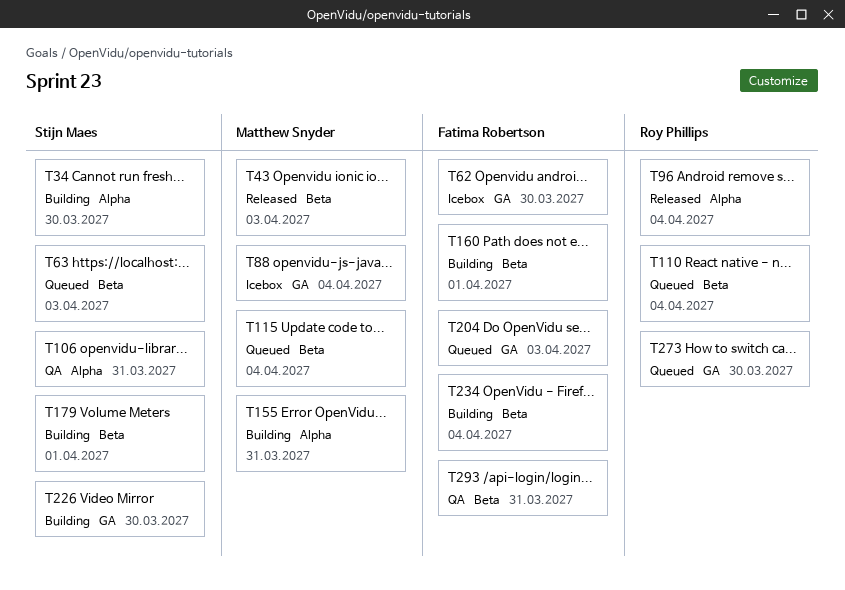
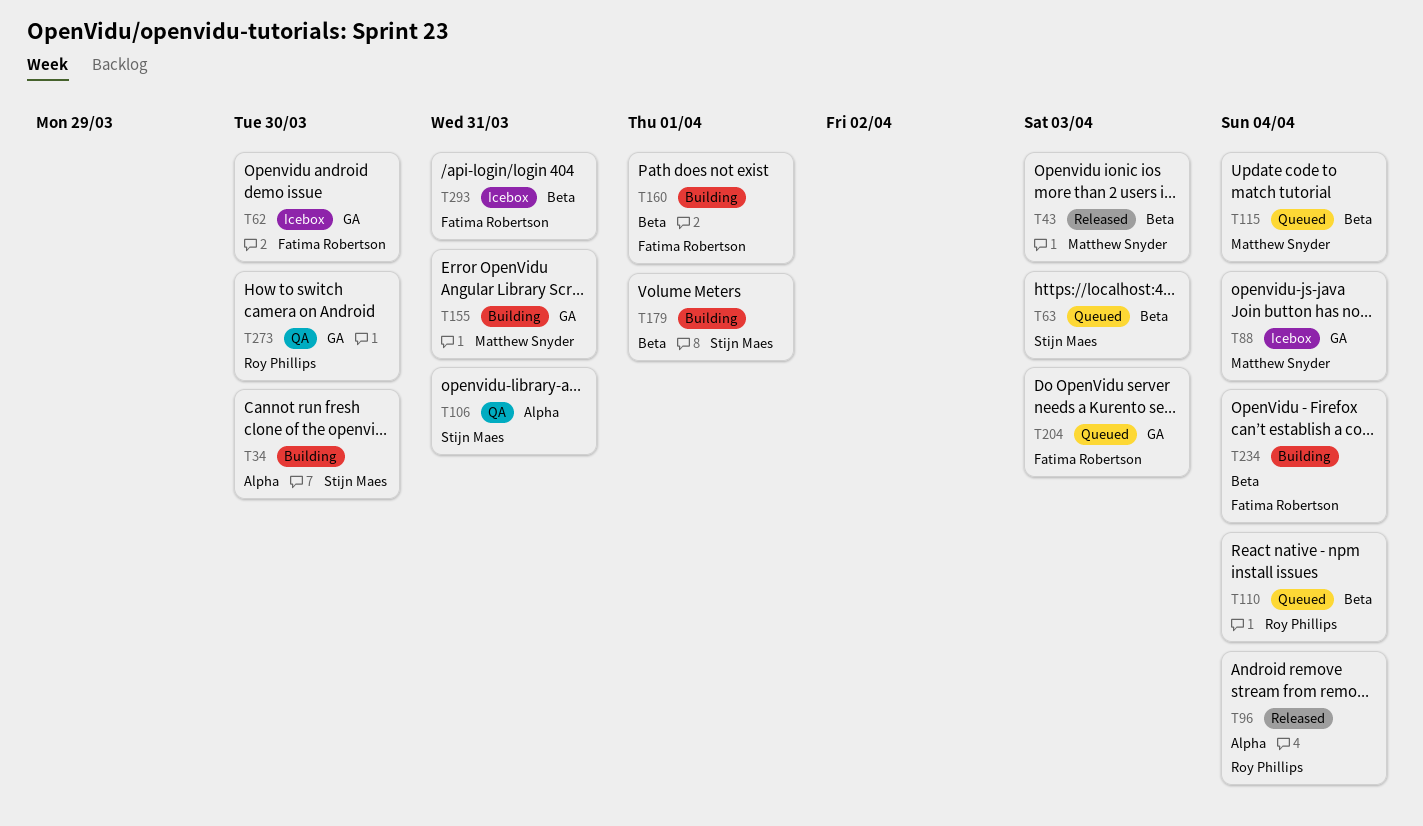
T155, label: Alpha -> GA
T226: present -> none
T273, status: Queued -> QA
T293, status: QA -> Icebox

